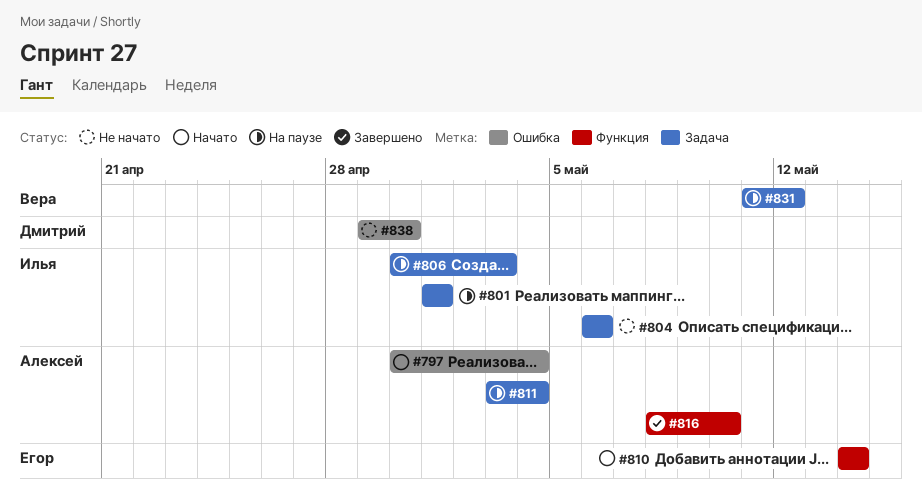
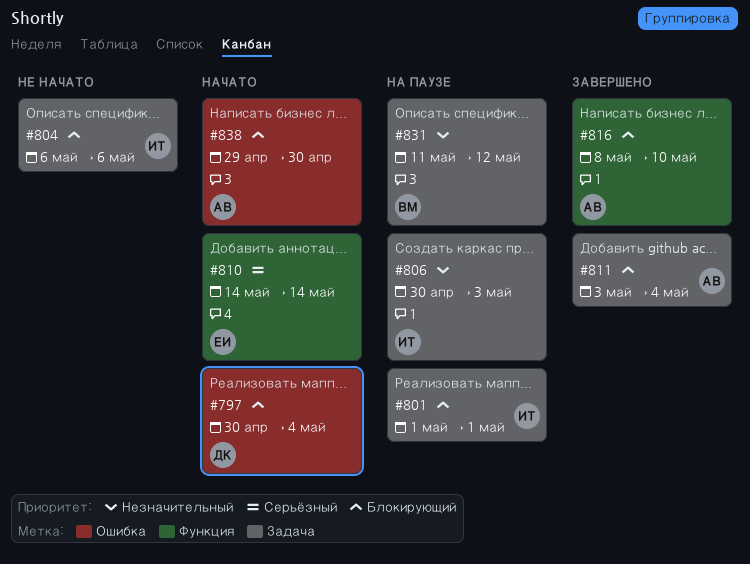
#797, owner: Алексей -> Дмитрий
#811, status: На паузе -> Завершено
#838, status: Не начато -> Начато
#838, owner: Дмитрий -> Алексей

